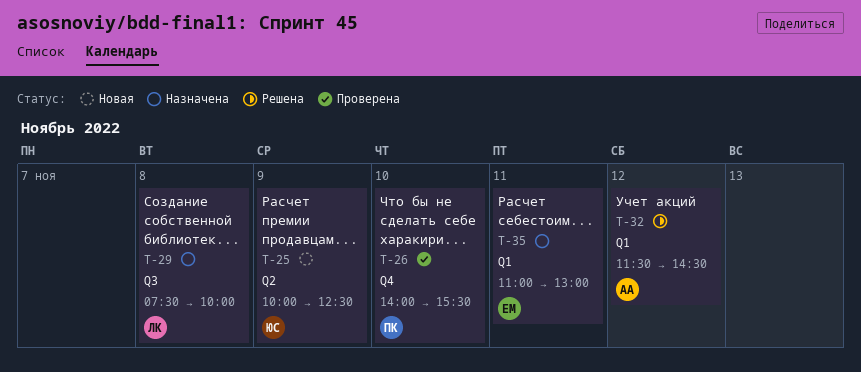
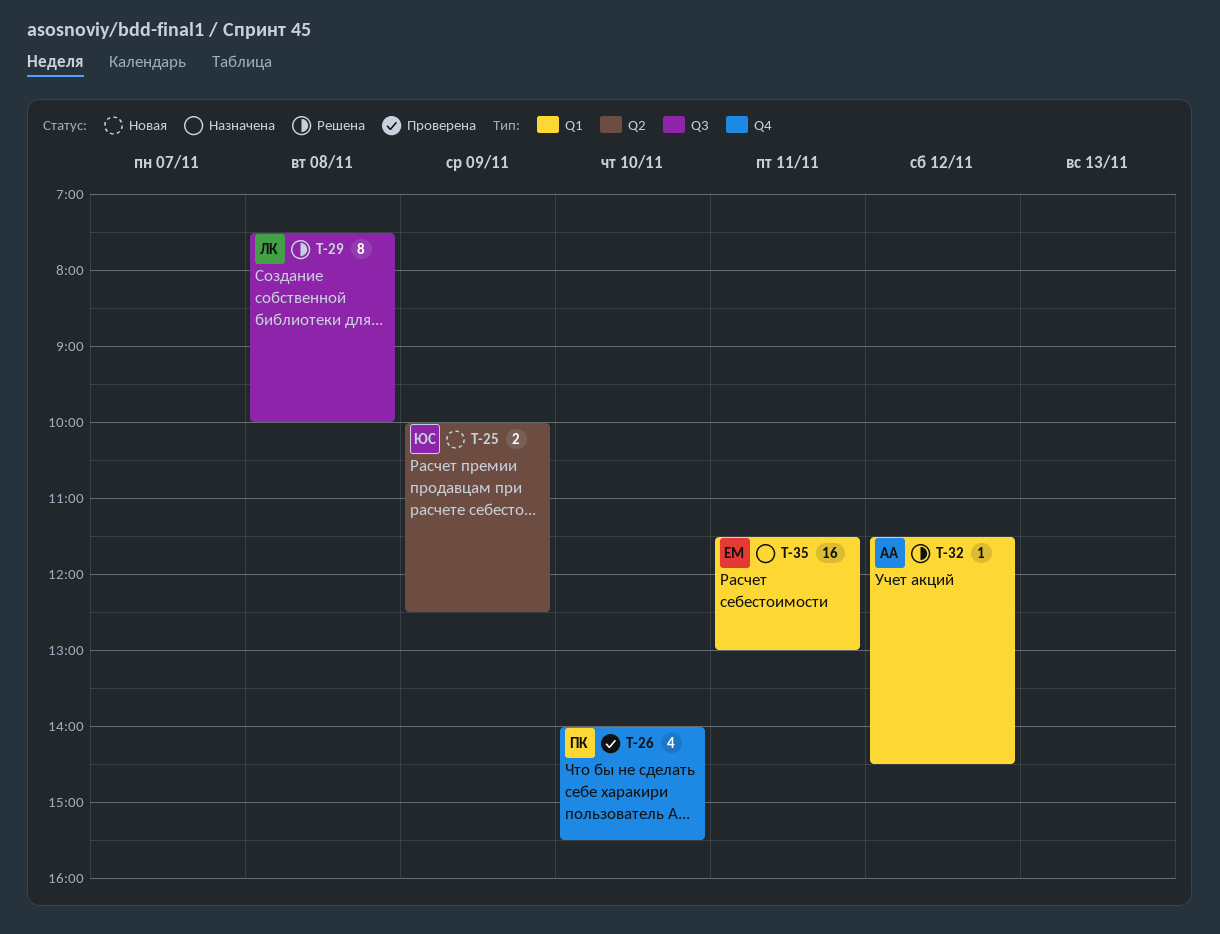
T-29, status: Назначена -> Решена
T-35, begins: 11:00 -> 11:30

